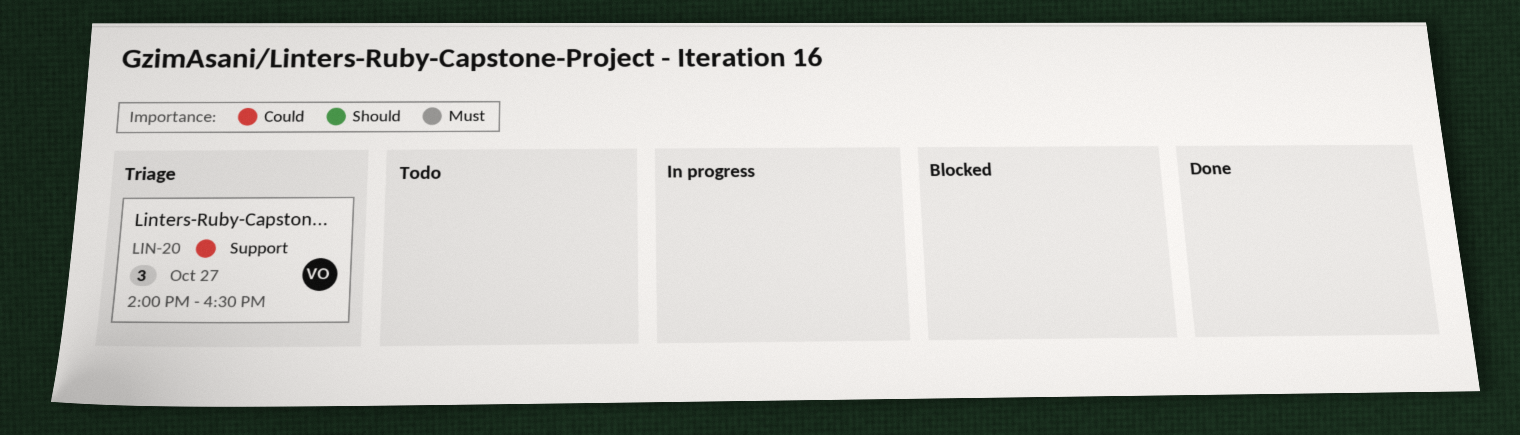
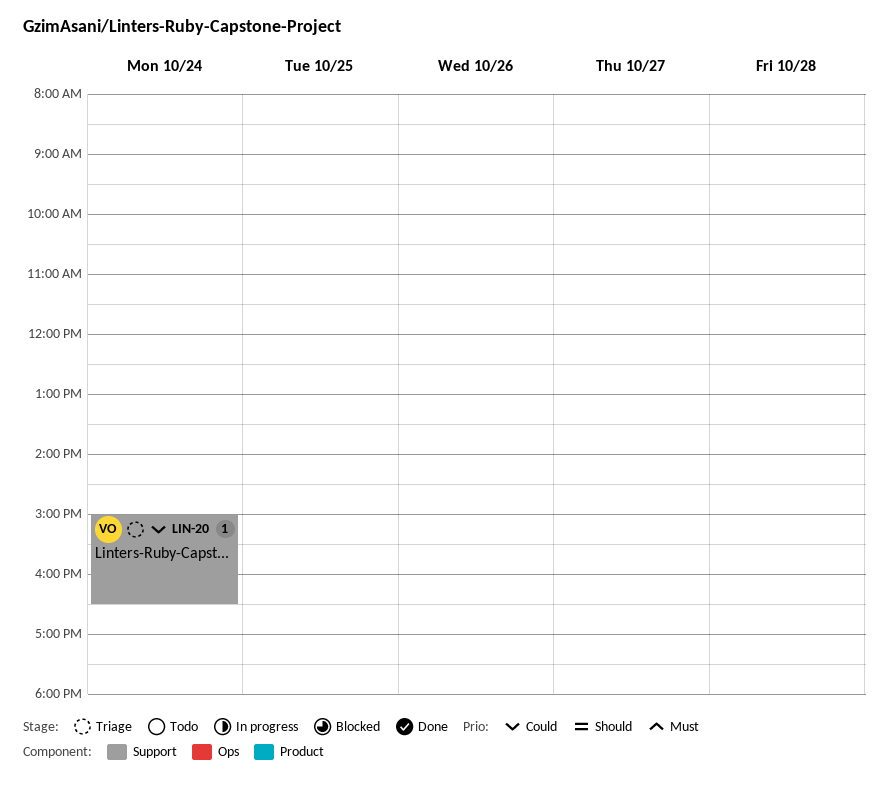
LIN-20, estimate: 3 -> 1
LIN-20, day: Oct 27 -> Oct 24
LIN-20, begins: 14:00 -> 15:00

